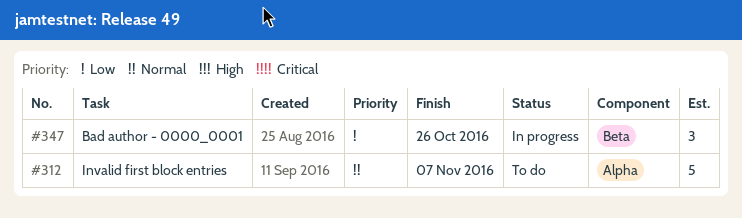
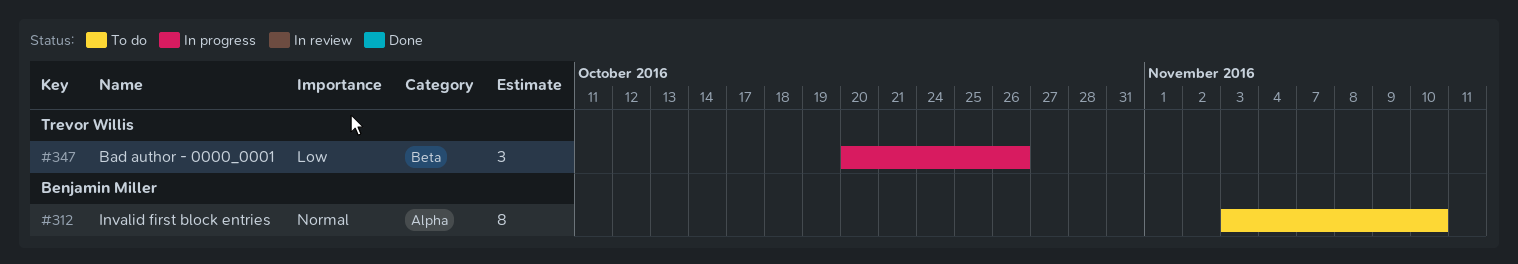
#312, estimate: 5 -> 8
#312, due: Nov 7 -> Nov 10

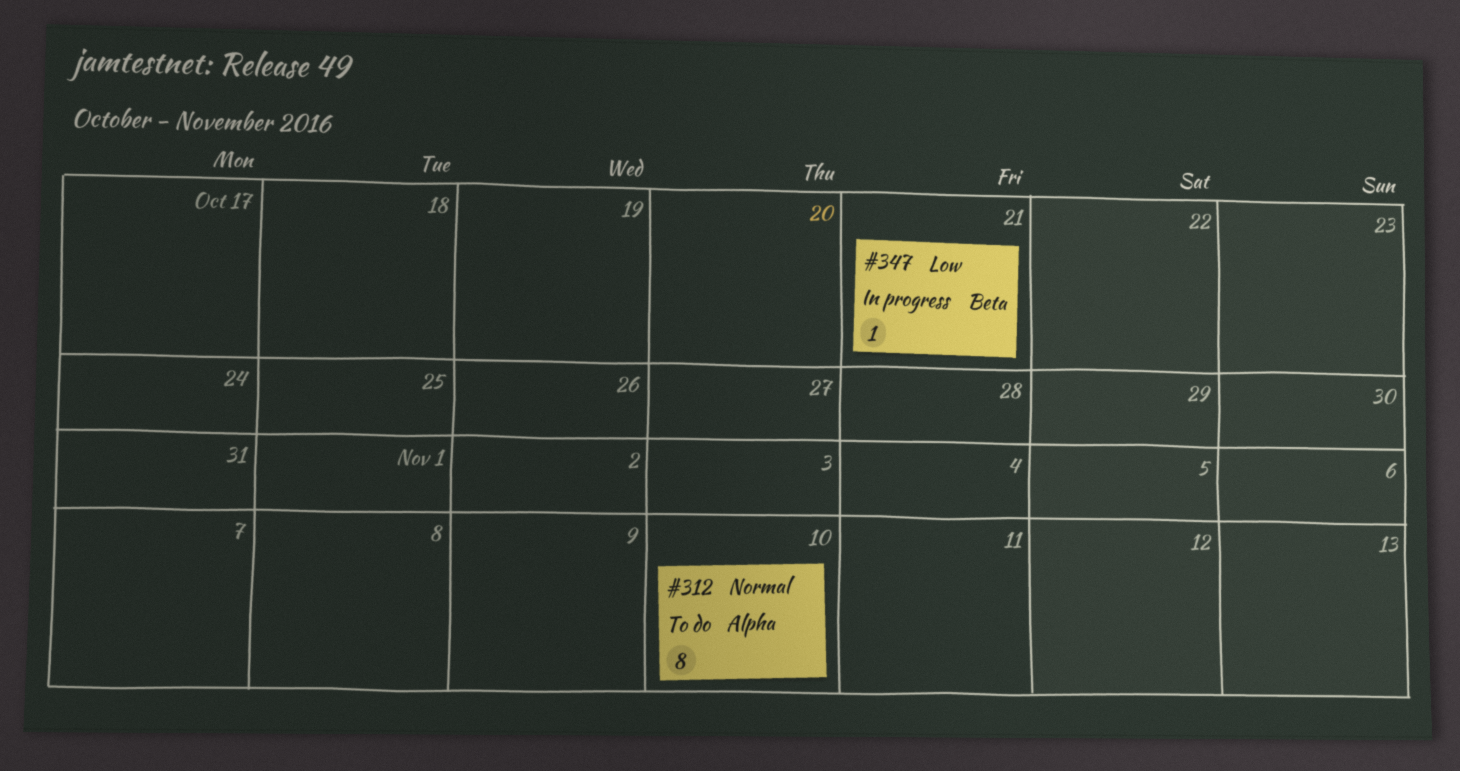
#347, estimate: 3 -> 1
#347, due: Oct 26 -> Oct 21

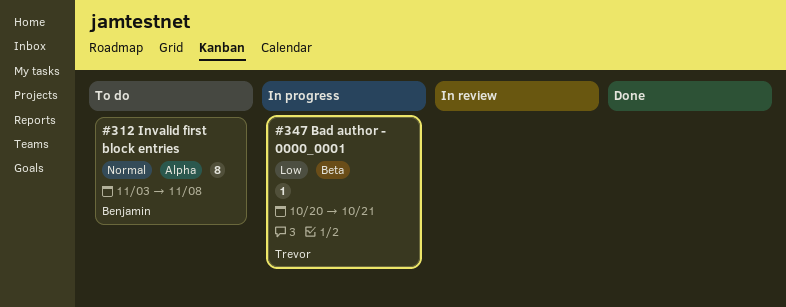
#312, due: Nov 10 -> Nov 8

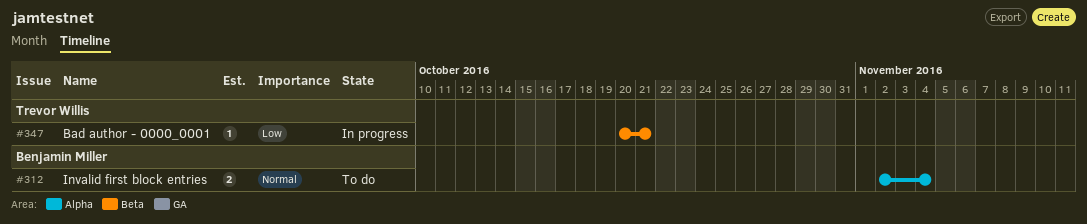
#312, estimate: 8 -> 2
#312, start: Nov 3 -> Nov 2
#312, due: Nov 8 -> Nov 4

